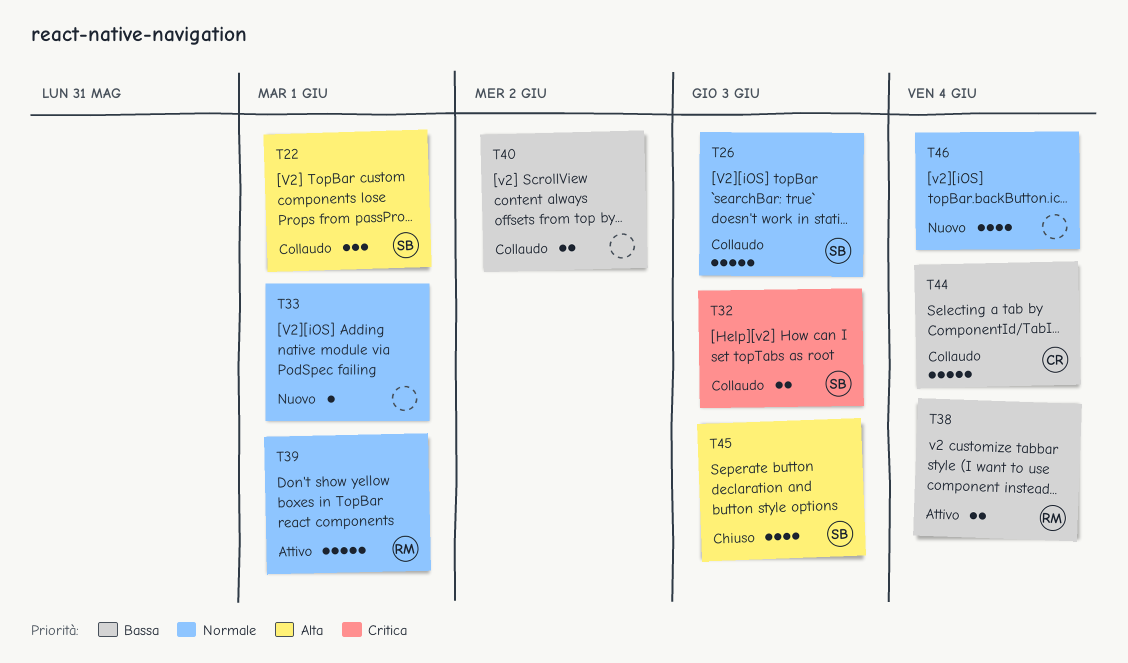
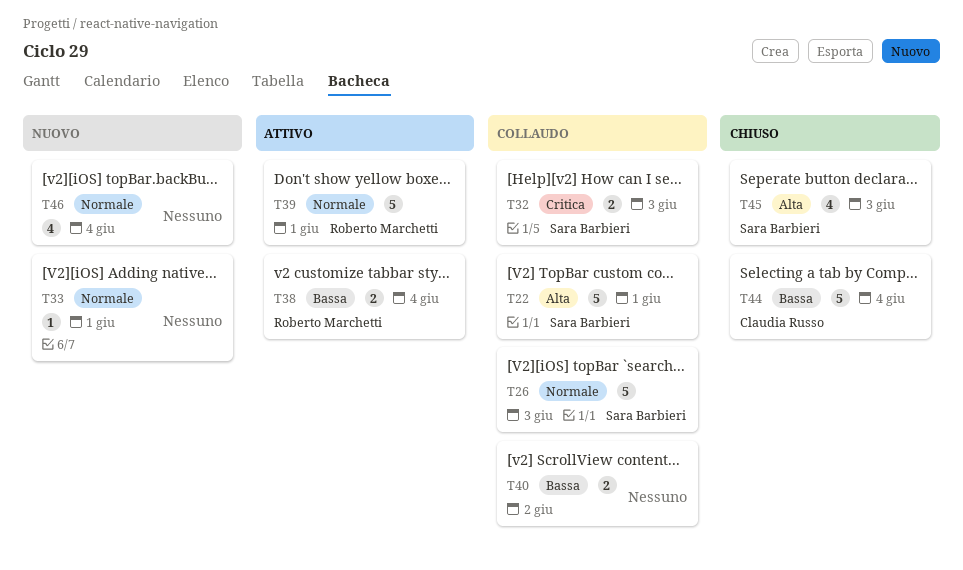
T22, estimate: 3 -> 5
T44, status: Collaudo -> Chiuso

